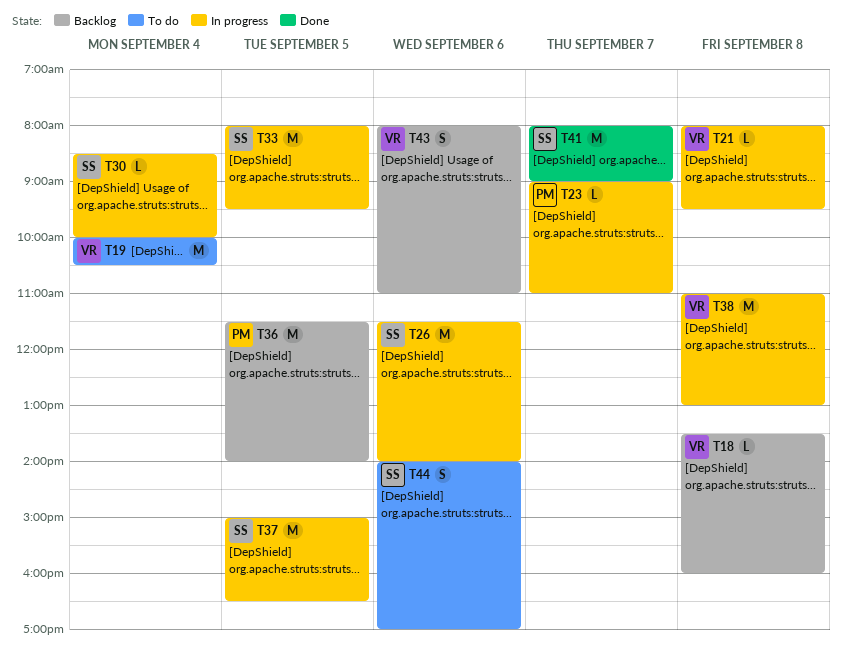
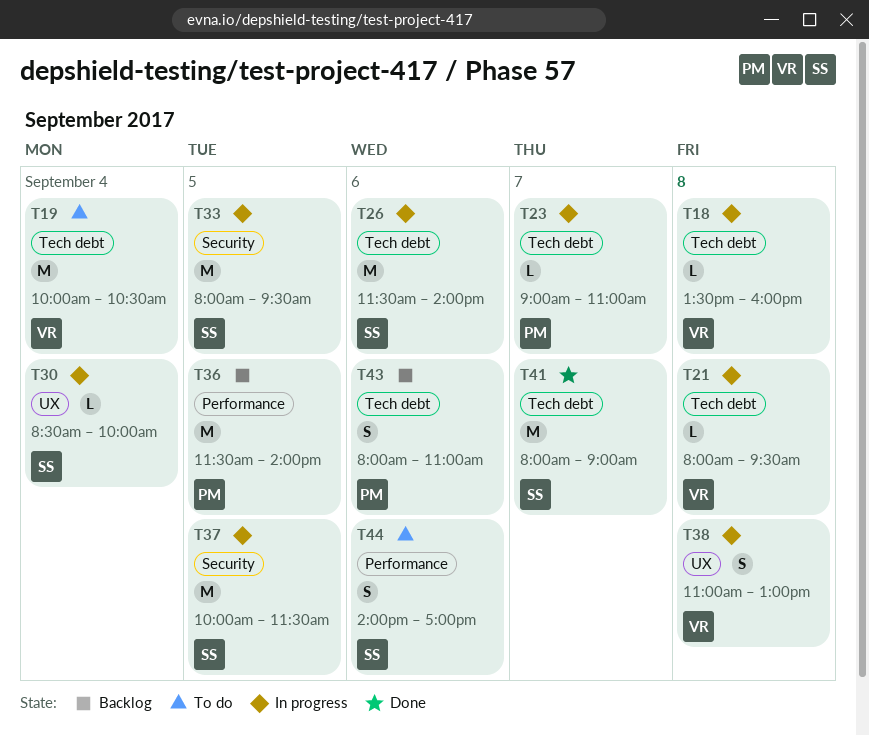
T18, status: Backlog -> In progress
T37, begins: 15:00 -> 10:00
T37, ends: 16:30 -> 11:30
T38, estimate: M -> S
T43, owner: VR -> PM

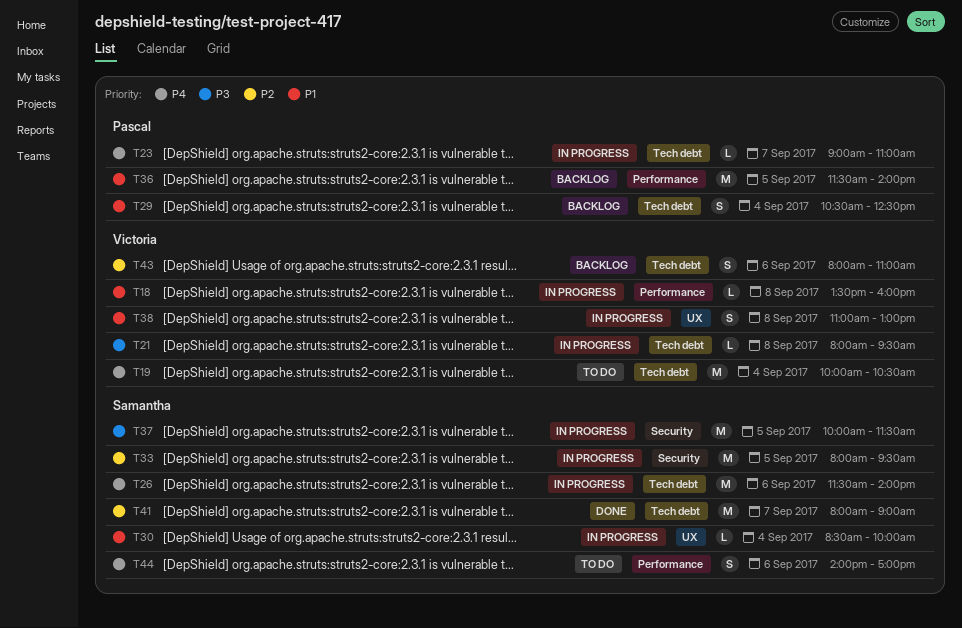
T18, label: Tech debt -> Performance
T29: none -> present
T43, owner: Pascal -> Victoria

